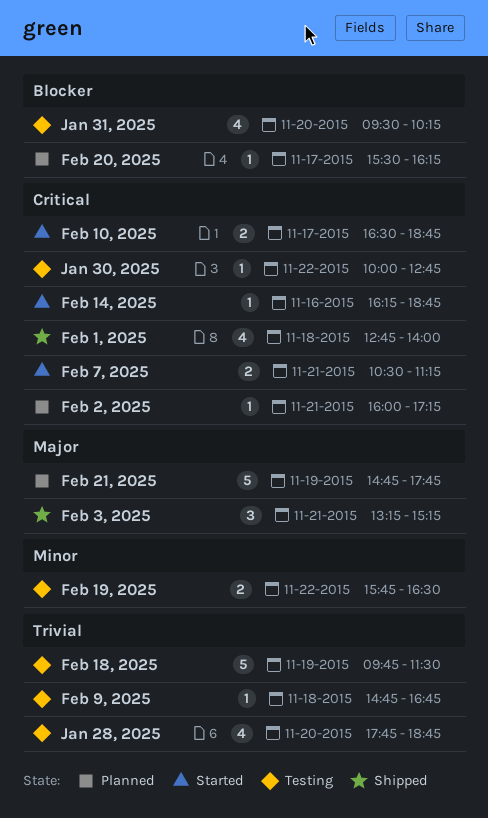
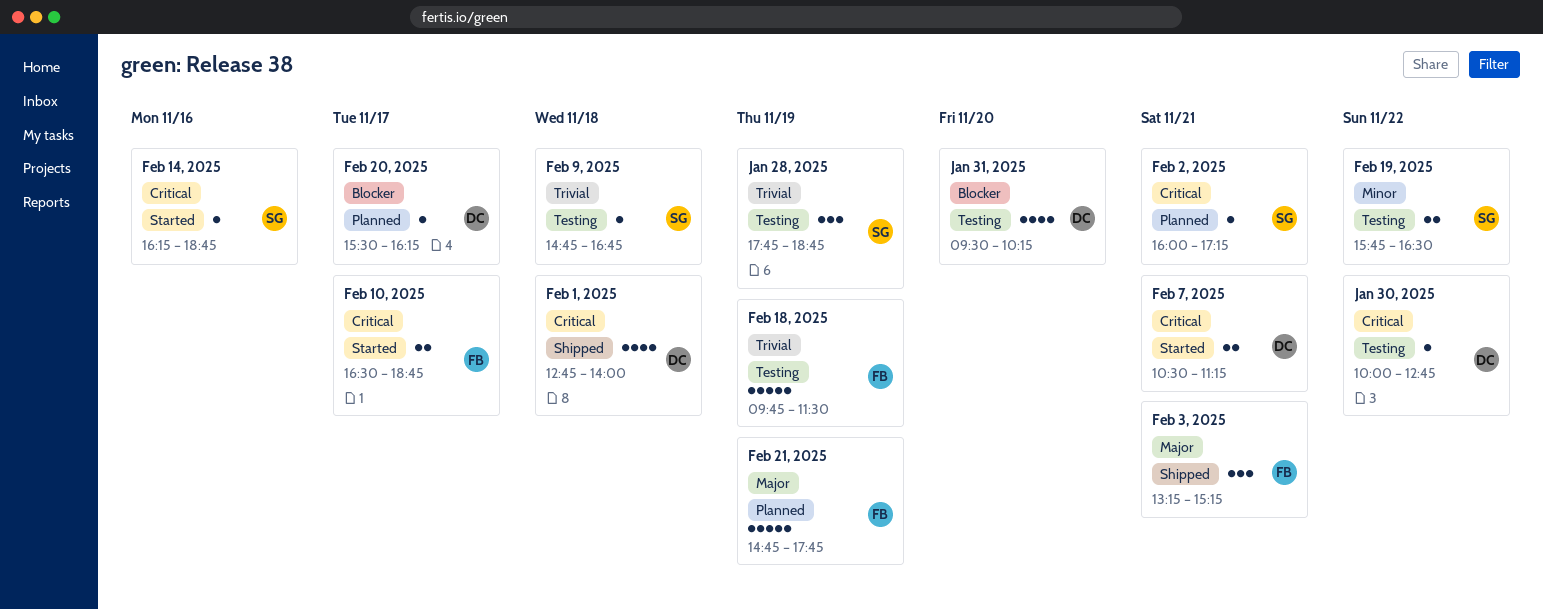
Jan 28, 2025, estimate: 4 -> 3
Jan 28, 2025, day: Nov 20 -> Nov 19

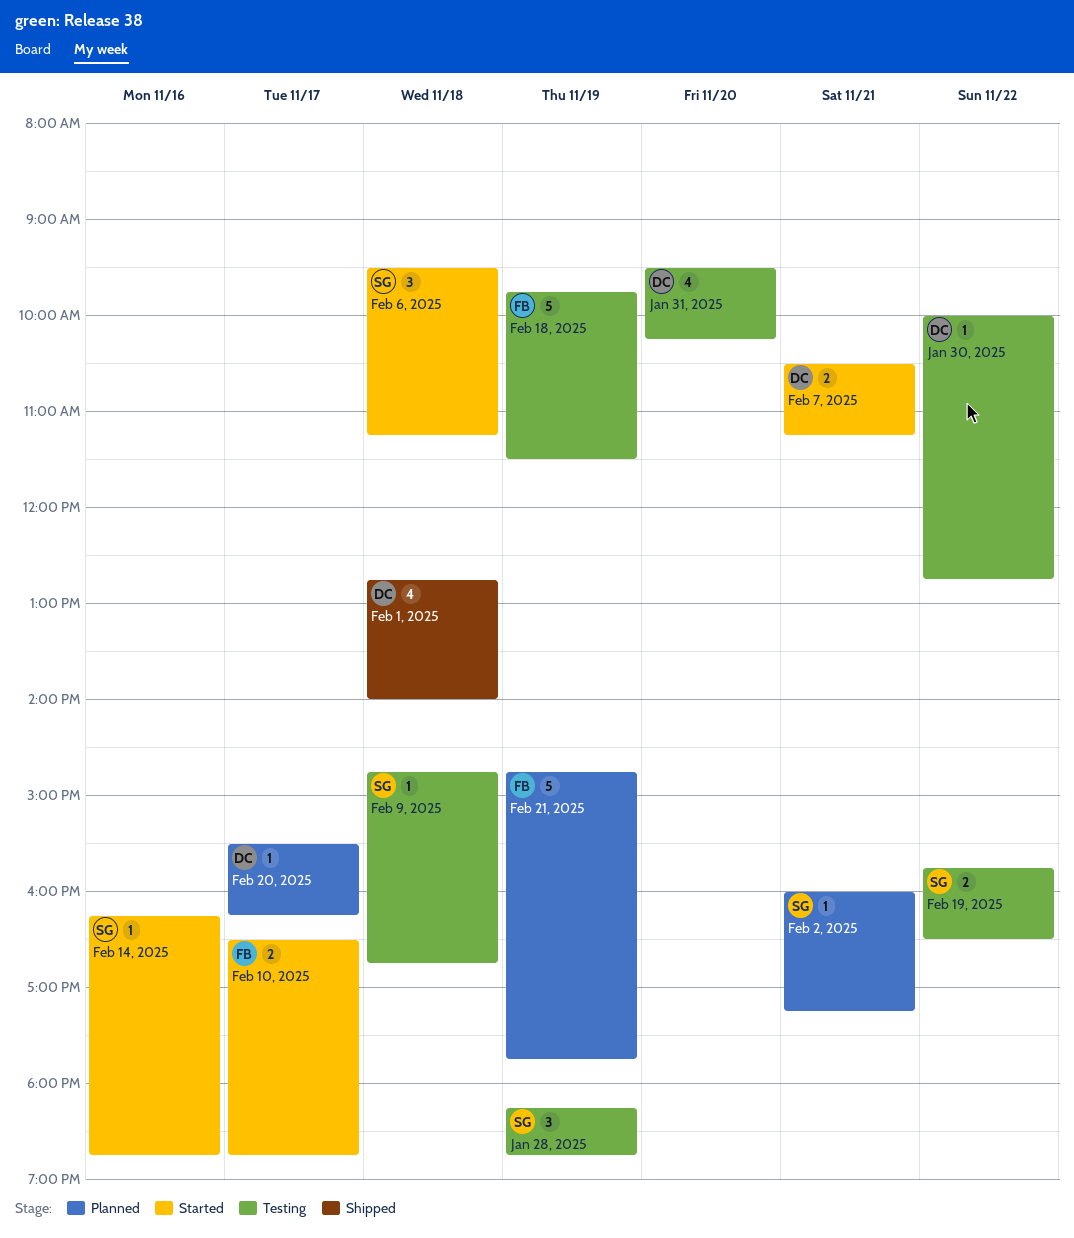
Feb 3, 2025: present -> none
Feb 6, 2025: none -> present
Jan 28, 2025, begins: 17:45 -> 18:15

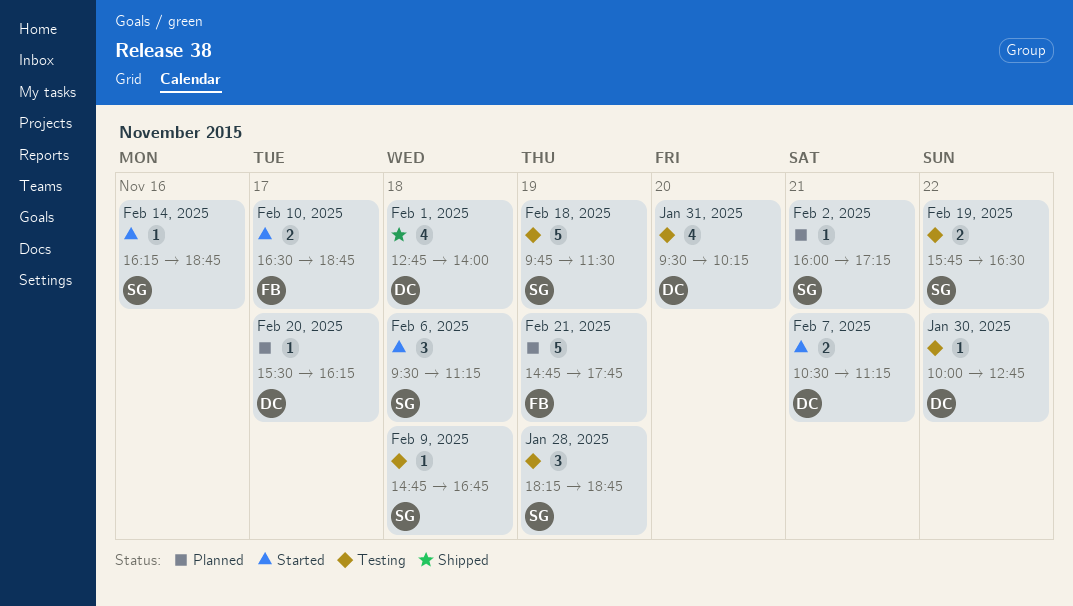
Feb 18, 2025, owner: FB -> SG

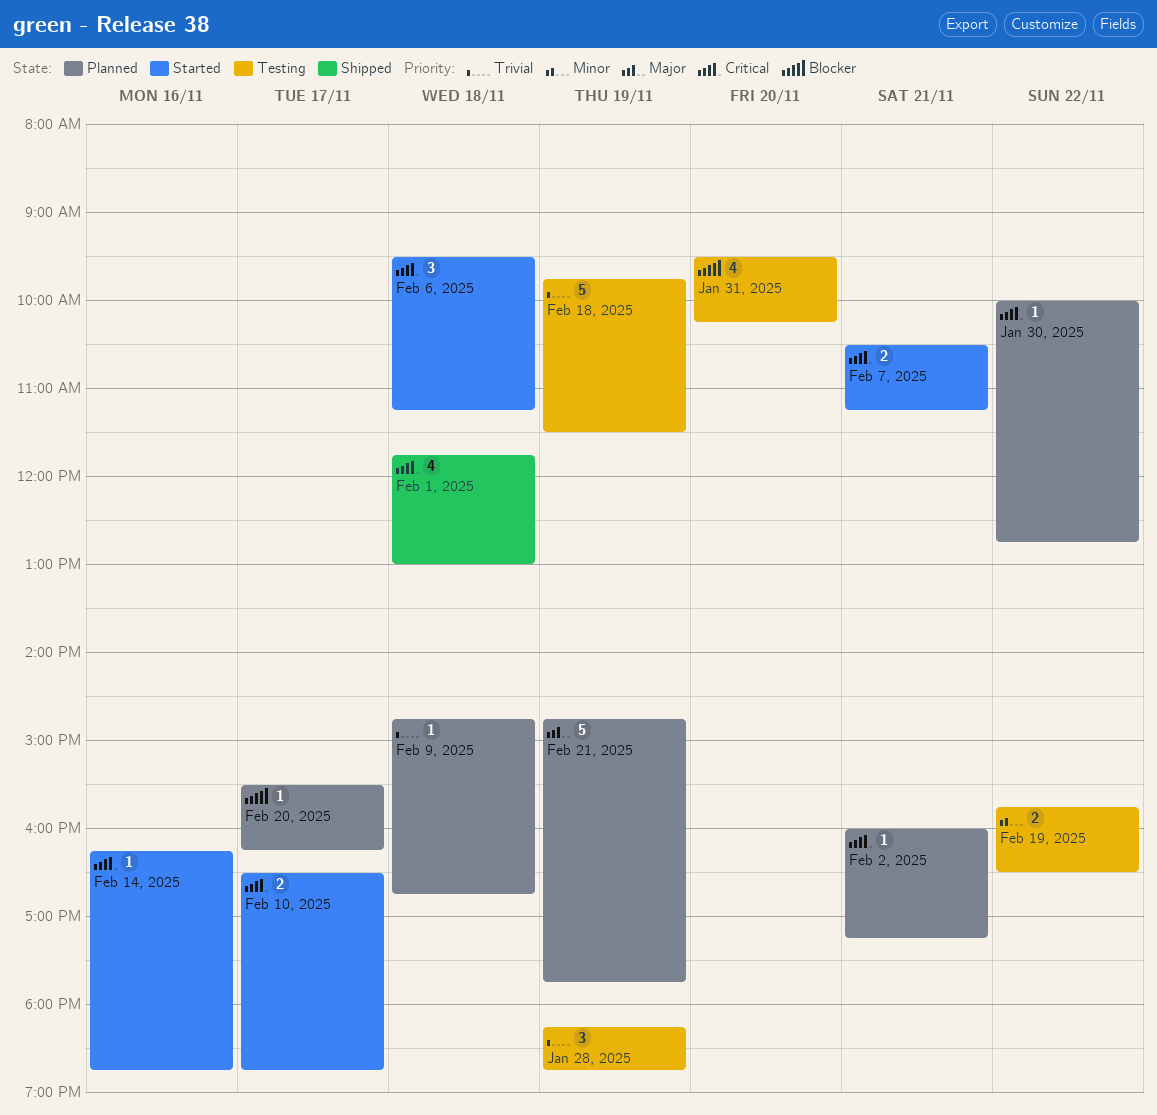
Feb 1, 2025, begins: 12:45 -> 11:45
Feb 1, 2025, ends: 14:00 -> 13:00
Feb 9, 2025, status: Testing -> Planned
Jan 30, 2025, status: Testing -> Planned

